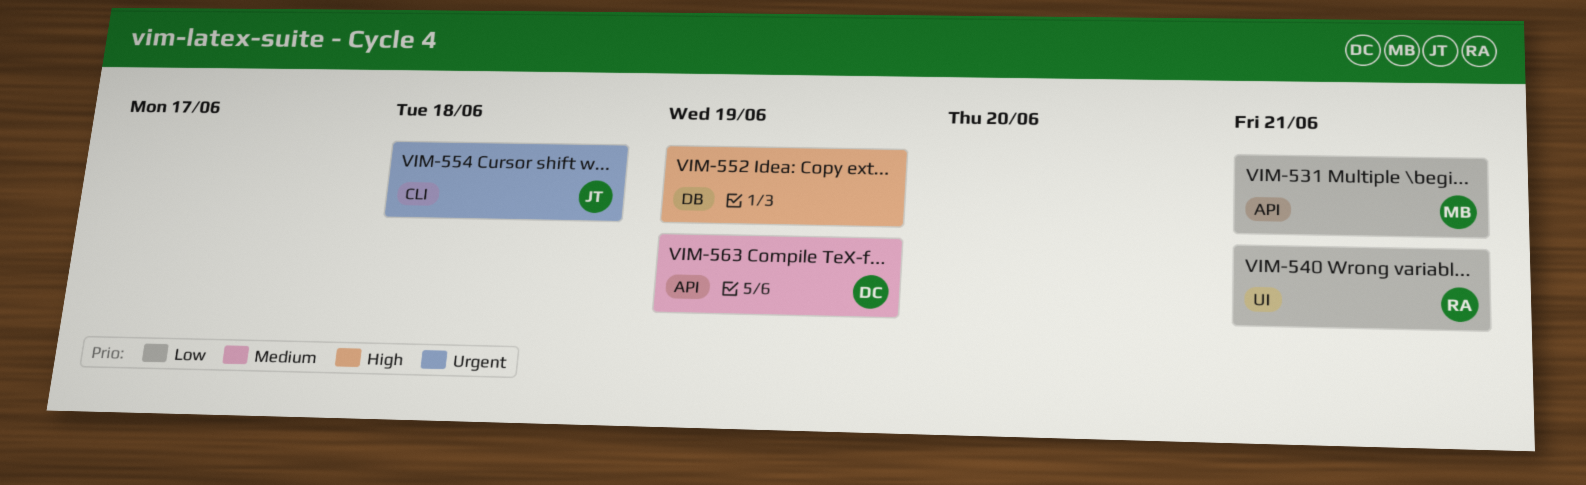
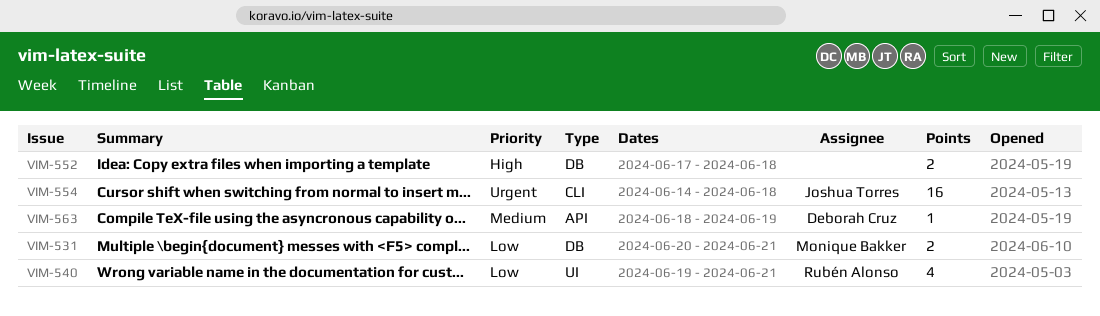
VIM-531, label: API -> DB
VIM-552, due: Jun 19 -> Jun 18

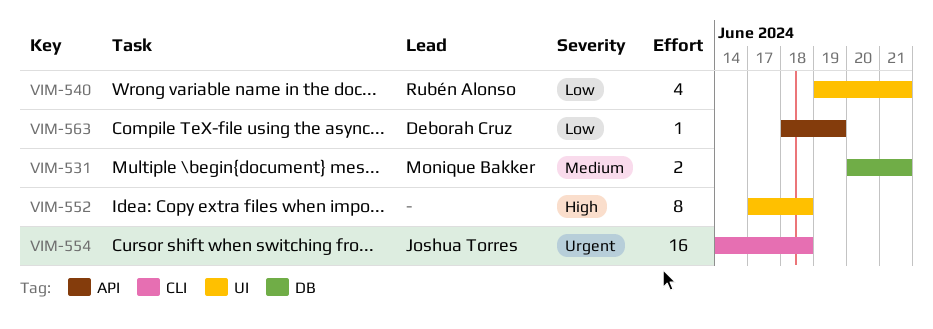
VIM-531, priority: Low -> Medium
VIM-552, label: DB -> UI
VIM-552, estimate: 2 -> 8
VIM-563, priority: Medium -> Low

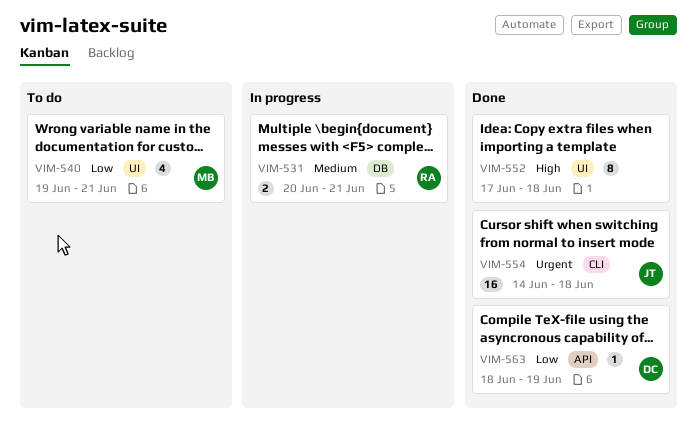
VIM-531, owner: Monique Bakker -> Rubén Alonso
VIM-540, owner: Rubén Alonso -> Monique Bakker

